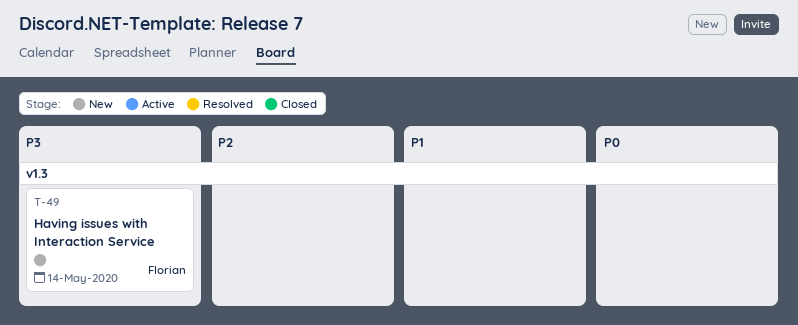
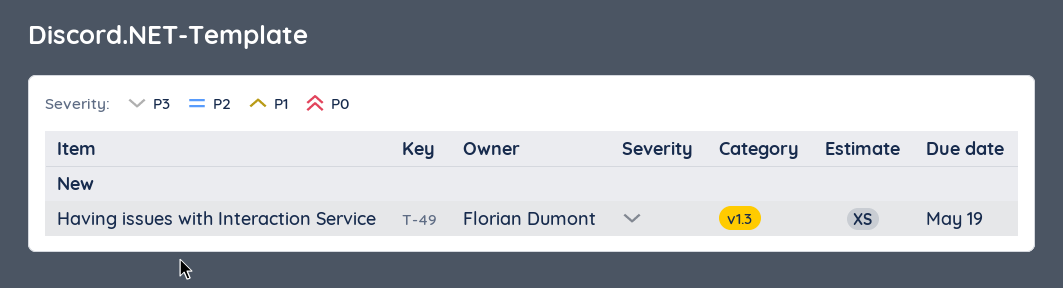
T-49, due: May 14 -> May 19

